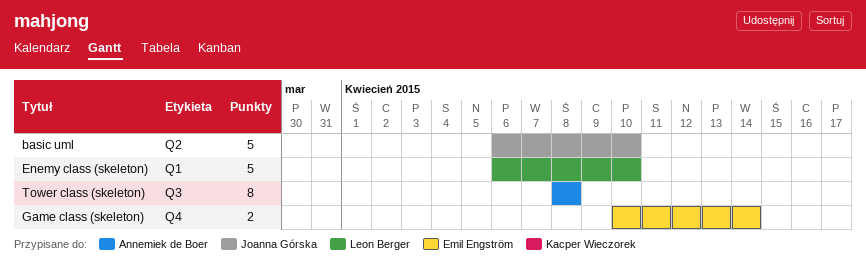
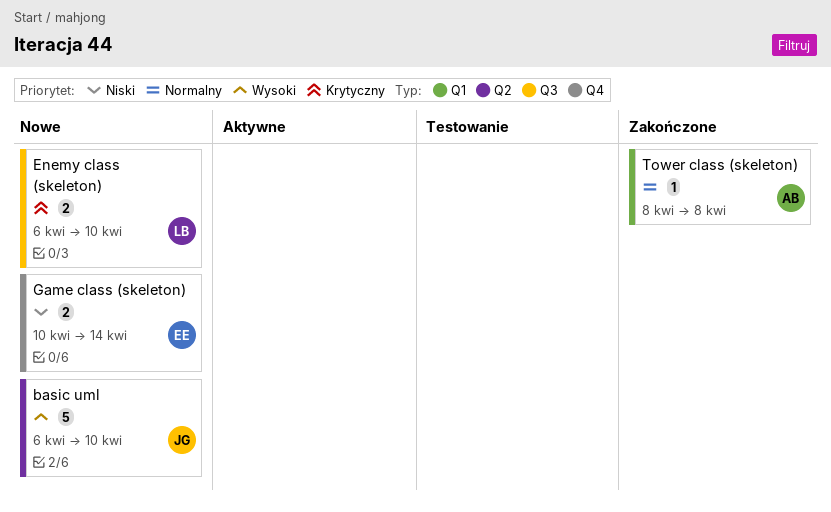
Enemy class (skeleton), label: Q1 -> Q3
Enemy class (skeleton), estimate: 5 -> 2
Tower class (skeleton), label: Q3 -> Q1
Tower class (skeleton), estimate: 8 -> 1

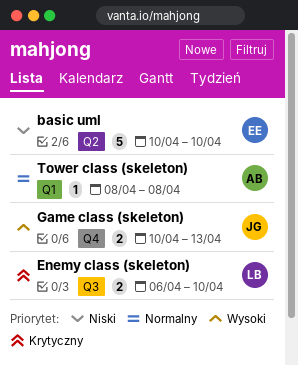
basic uml, owner: JG -> EE
basic uml, priority: Wysoki -> Niski
basic uml, start: Apr 6 -> Apr 10
Game class (skeleton), owner: EE -> JG
Game class (skeleton), priority: Niski -> Wysoki
Game class (skeleton), due: Apr 14 -> Apr 13

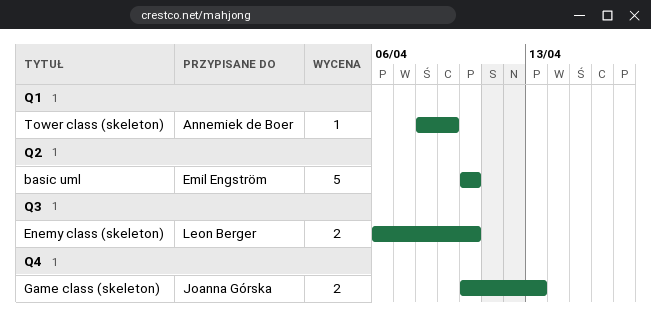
Tower class (skeleton), due: Apr 8 -> Apr 9

